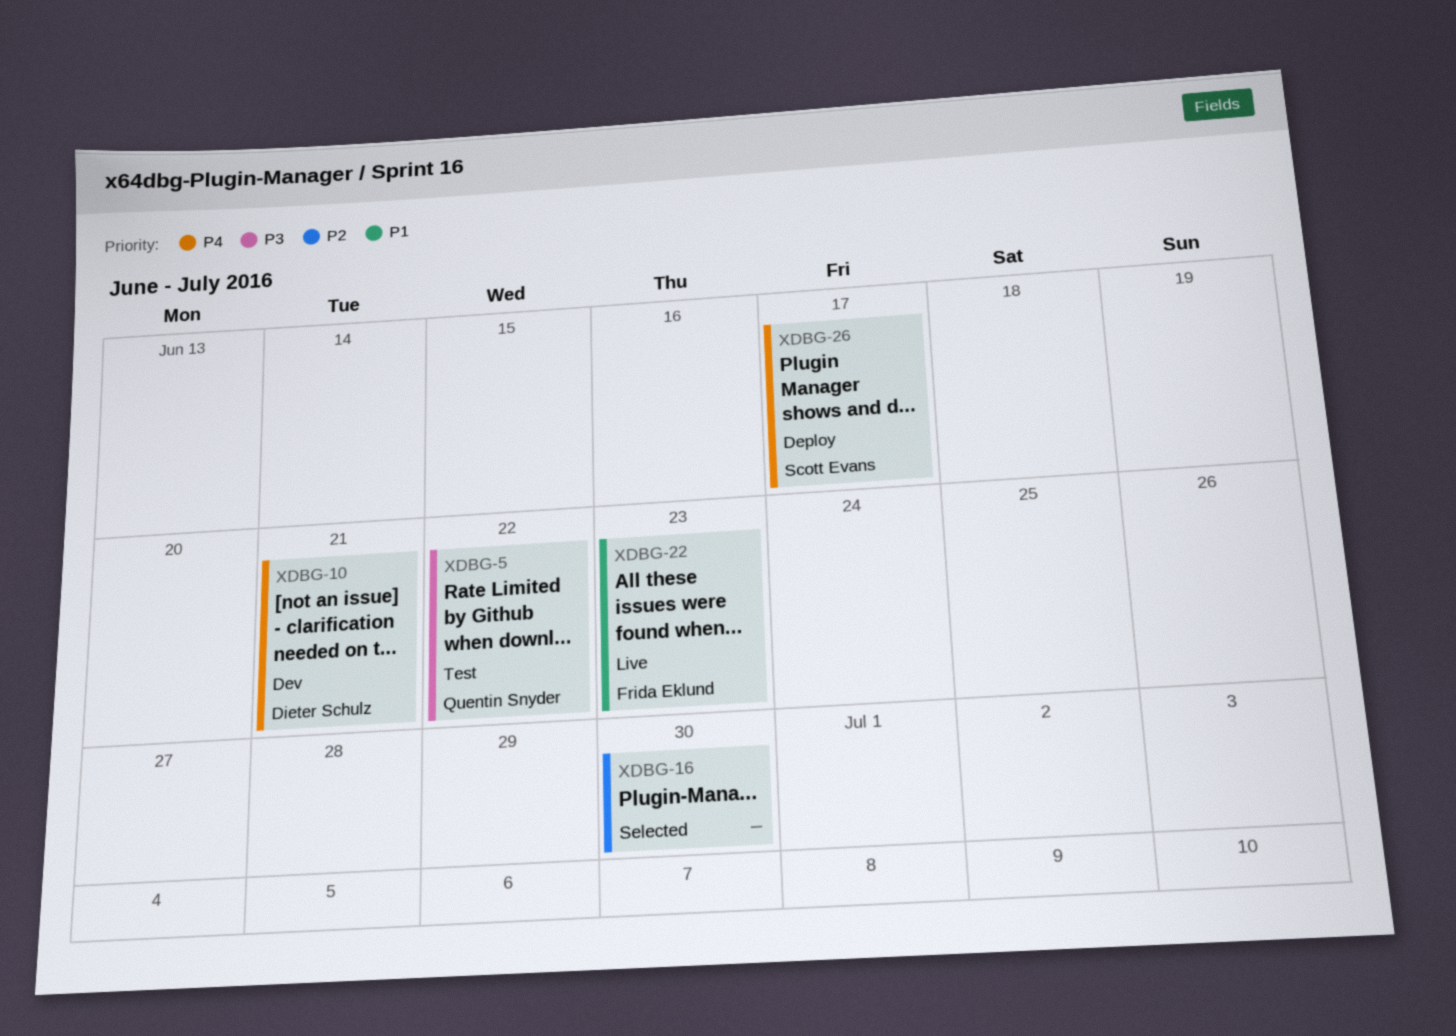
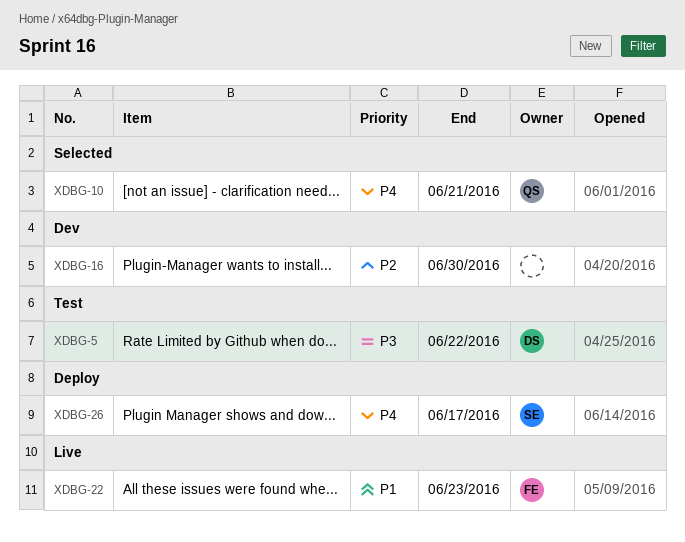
XDBG-5, owner: Quentin Snyder -> Dieter Schulz
XDBG-10, status: Dev -> Selected
XDBG-10, owner: Dieter Schulz -> Quentin Snyder
XDBG-16, status: Selected -> Dev

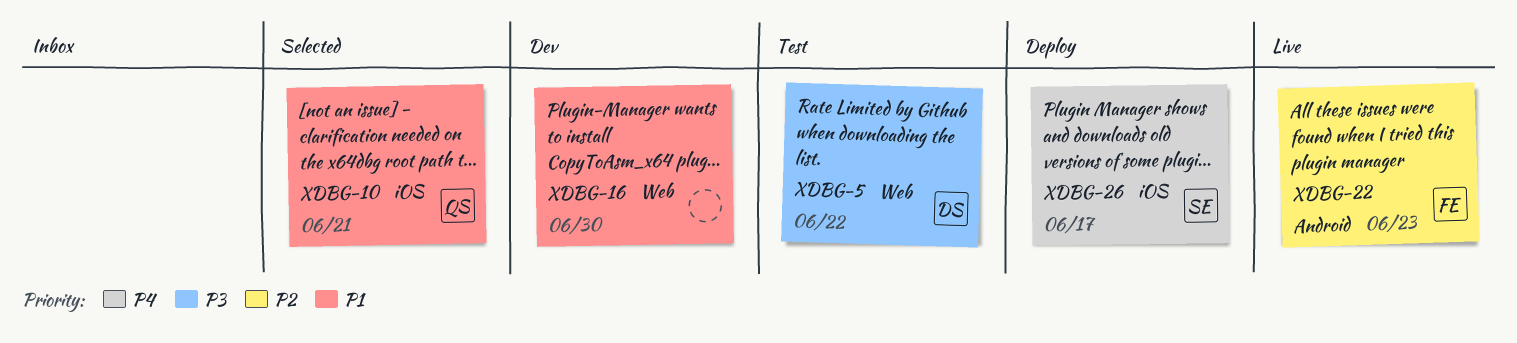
XDBG-10, priority: P4 -> P1
XDBG-16, priority: P2 -> P1
XDBG-22, priority: P1 -> P2

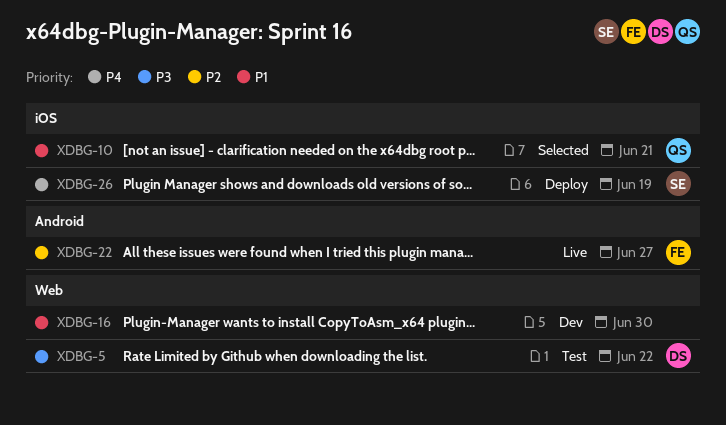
XDBG-22, due: Jun 23 -> Jun 27
XDBG-26, due: Jun 17 -> Jun 19

